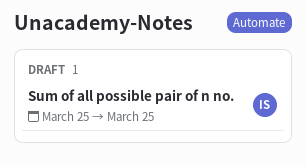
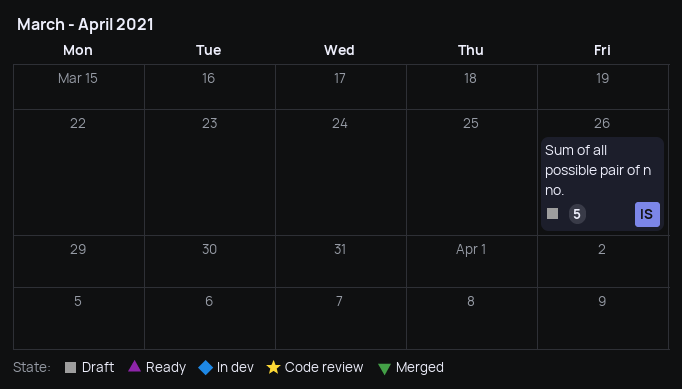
Sum of all possible pair of n no., due: Mar 25 -> Mar 26

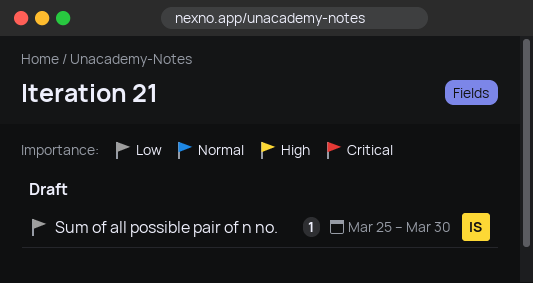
Sum of all possible pair of n no., estimate: 5 -> 1
Sum of all possible pair of n no., due: Mar 26 -> Mar 30

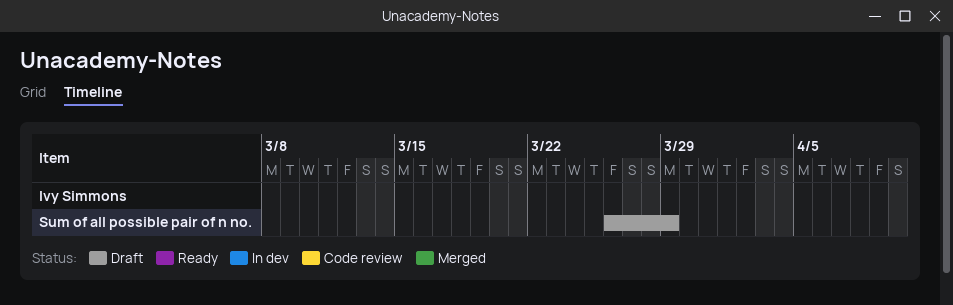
Sum of all possible pair of n no., start: Mar 25 -> Mar 26
Sum of all possible pair of n no., due: Mar 30 -> Mar 29

